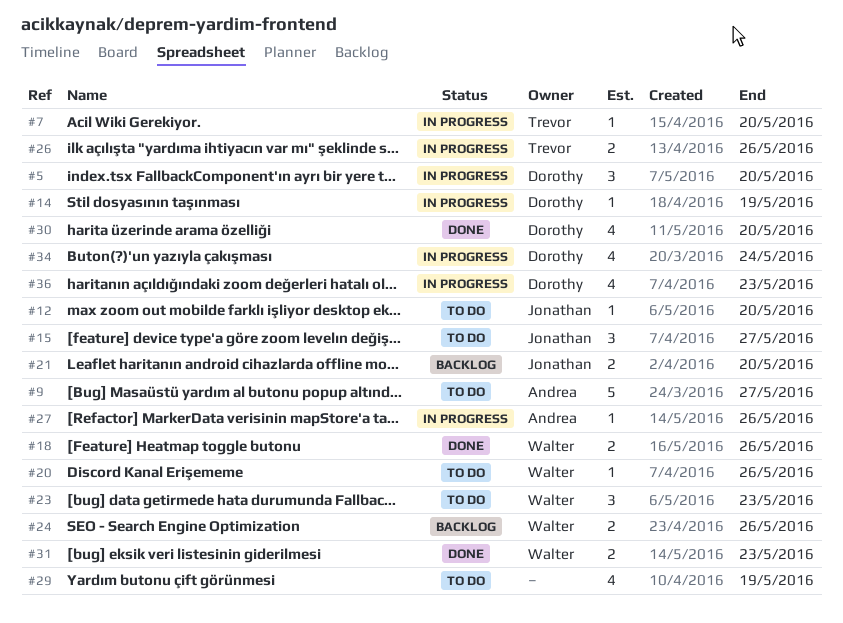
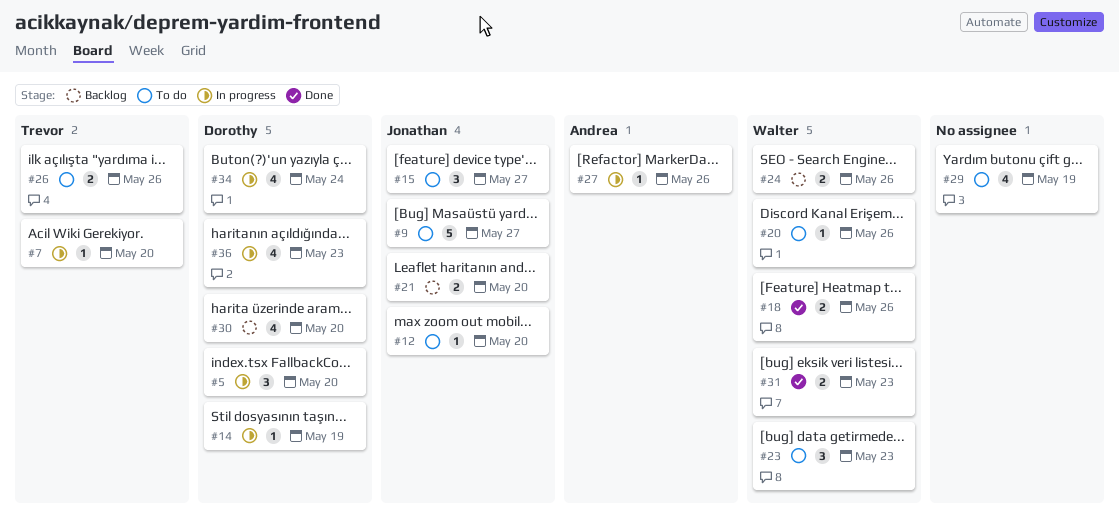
#9, owner: Andrea -> Jonathan
#26, status: In progress -> To do
#30, status: Done -> Backlog

